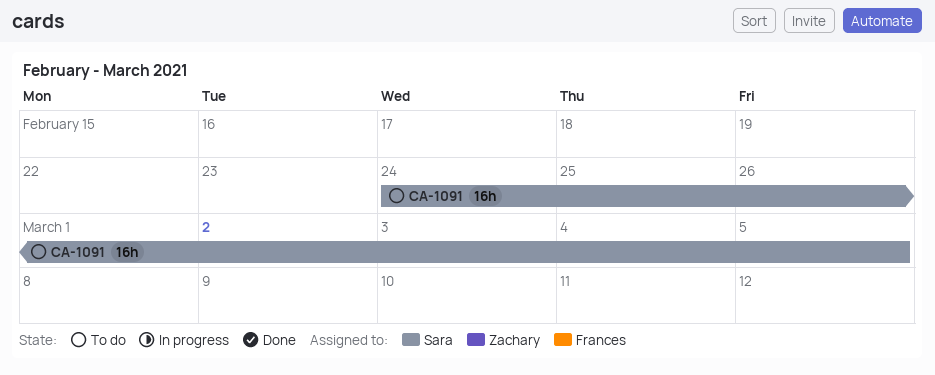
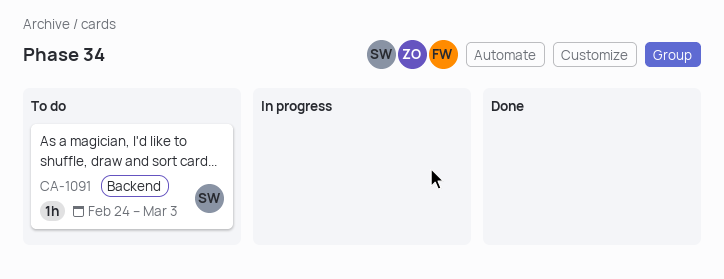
CA-1091, estimate: 16h -> 1h
CA-1091, due: Mar 5 -> Mar 3

